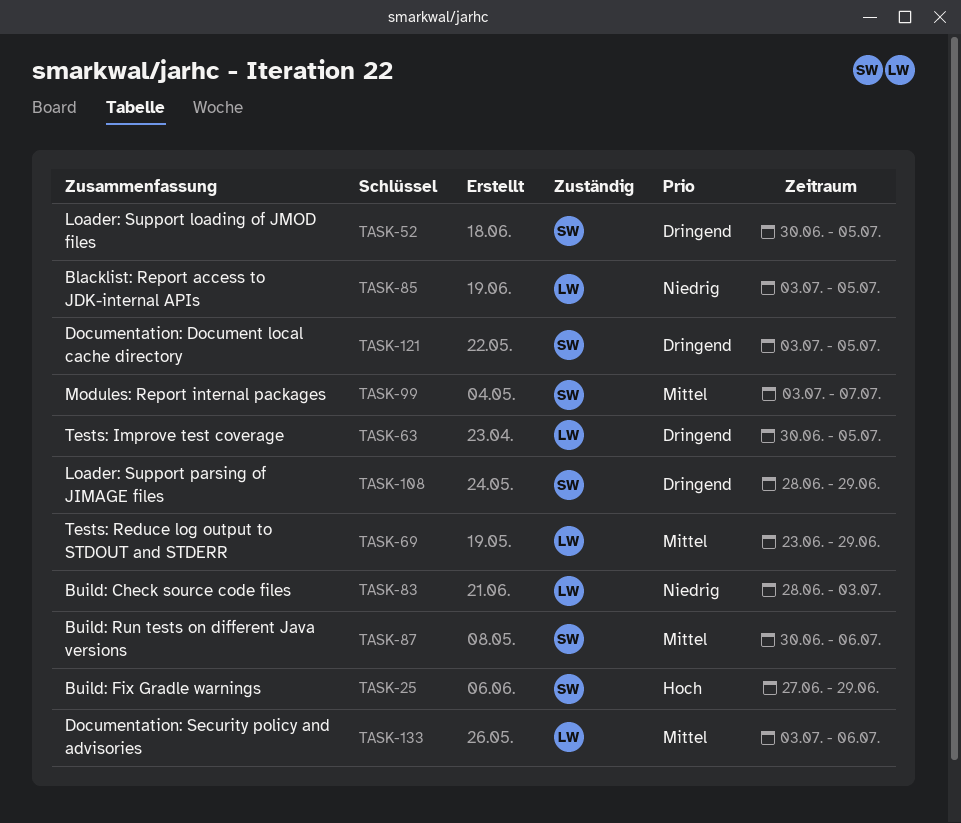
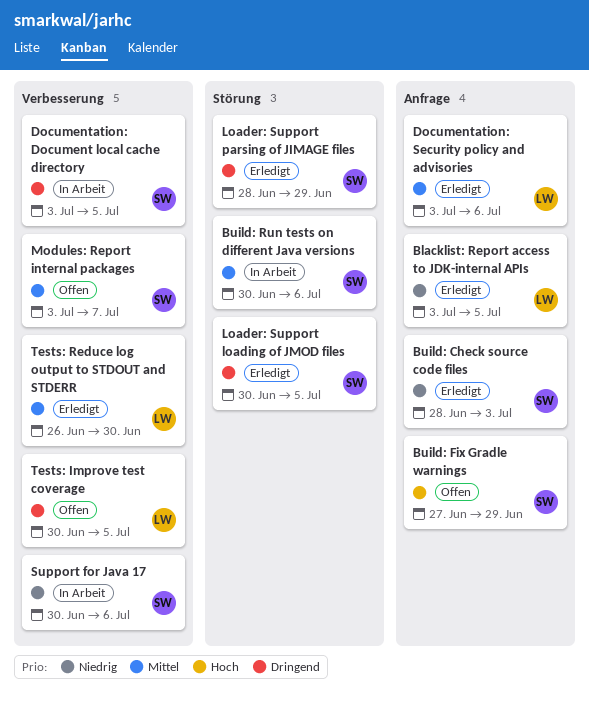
Build: Check source code files, owner: LW -> SW
Support for Java 17: none -> present
Tests: Reduce log output to STDOUT and STDERR, start: Jun 23 -> Jun 26
Tests: Reduce log output to STDOUT and STDERR, due: Jun 29 -> Jun 30

